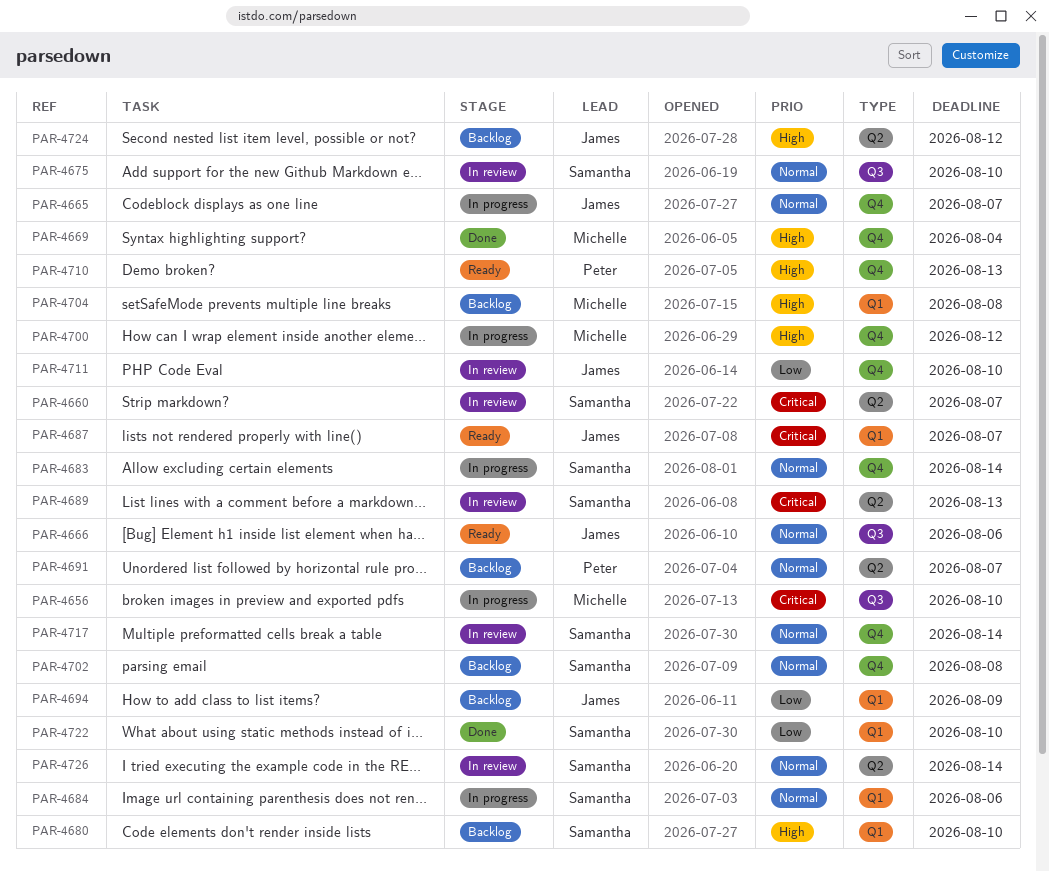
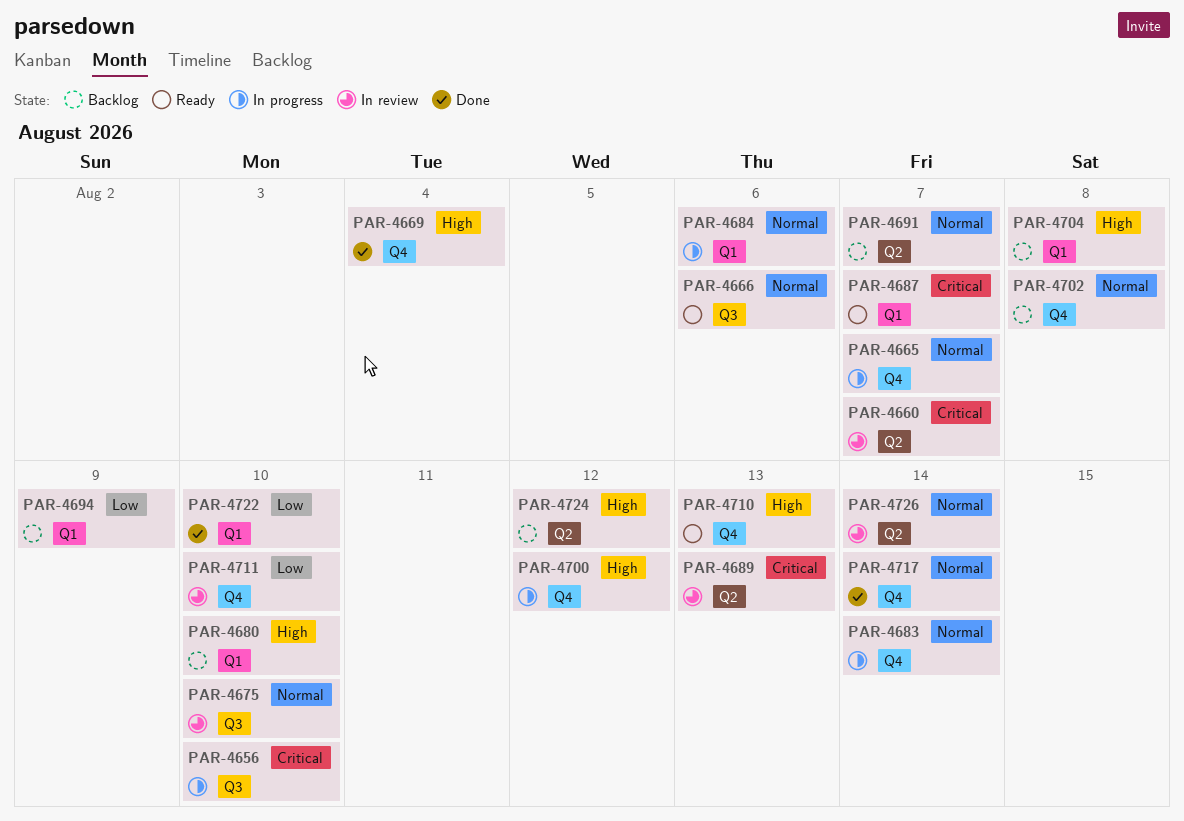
PAR-4717, status: In review -> Done

